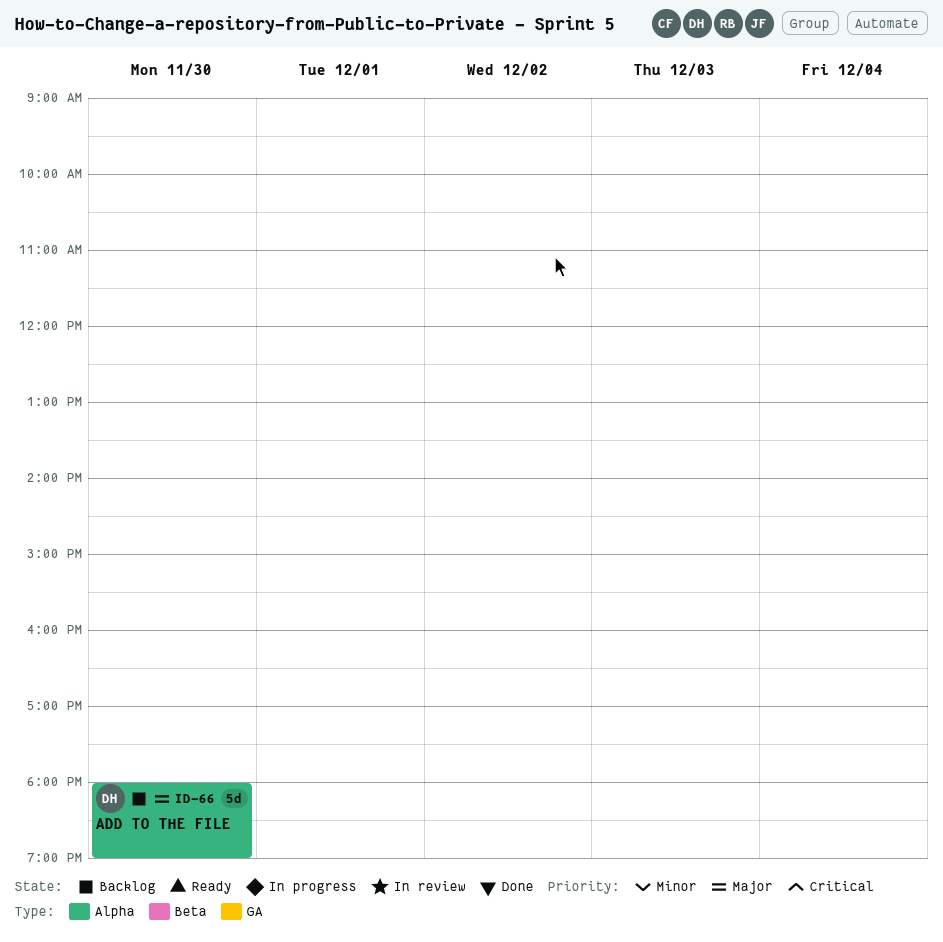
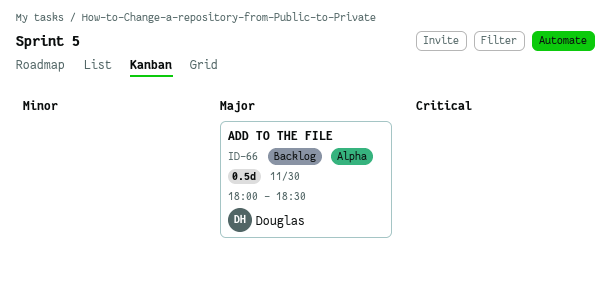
ID-66, estimate: 5d -> 0.5d
ID-66, ends: 19:00 -> 18:30

